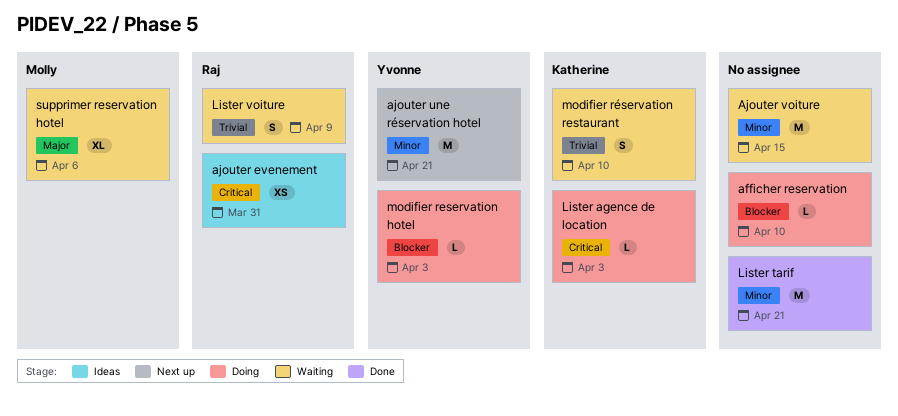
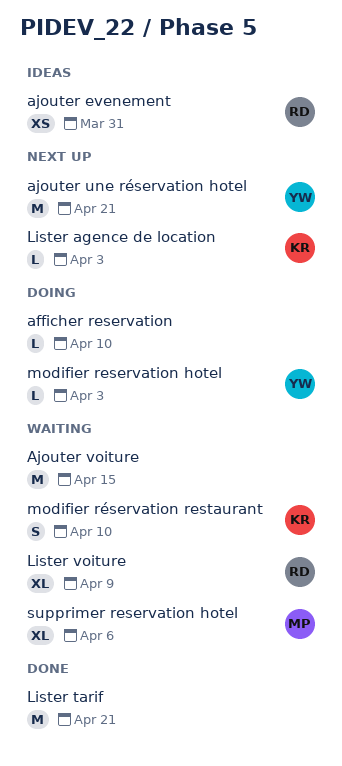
Lister agence de location, status: Doing -> Next up
Lister voiture, estimate: S -> XL

